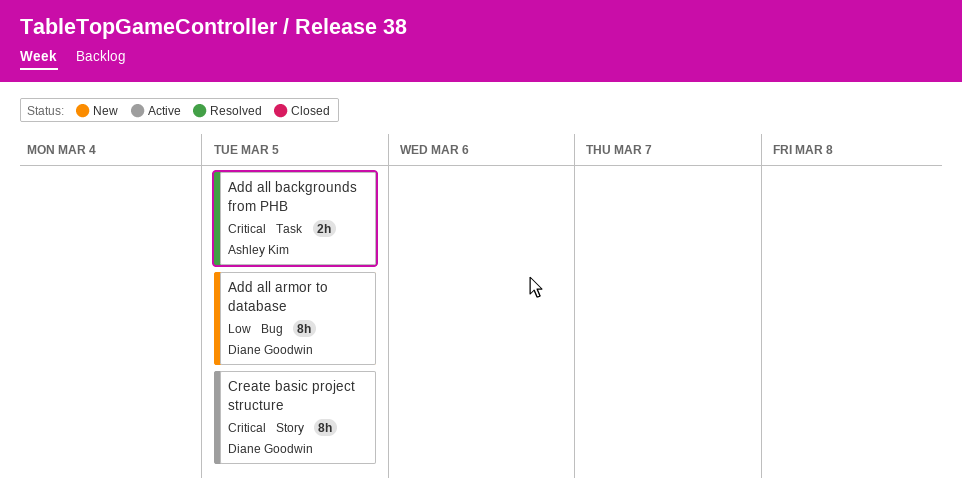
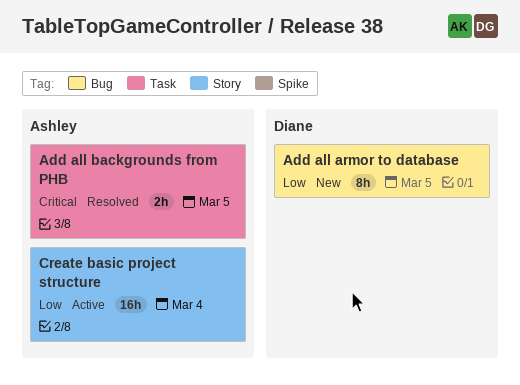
Create basic project structure, owner: Diane Goodwin -> Ashley Kim
Create basic project structure, priority: Critical -> Low
Create basic project structure, estimate: 8h -> 16h
Create basic project structure, due: Mar 5 -> Mar 4

